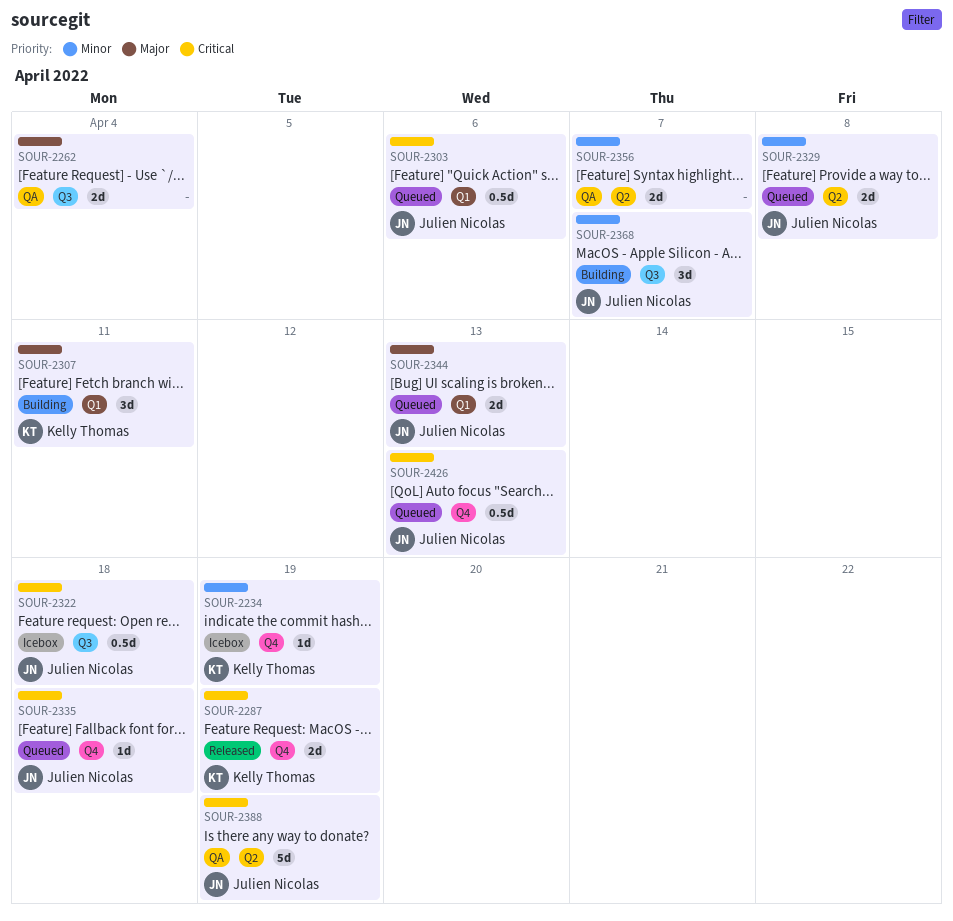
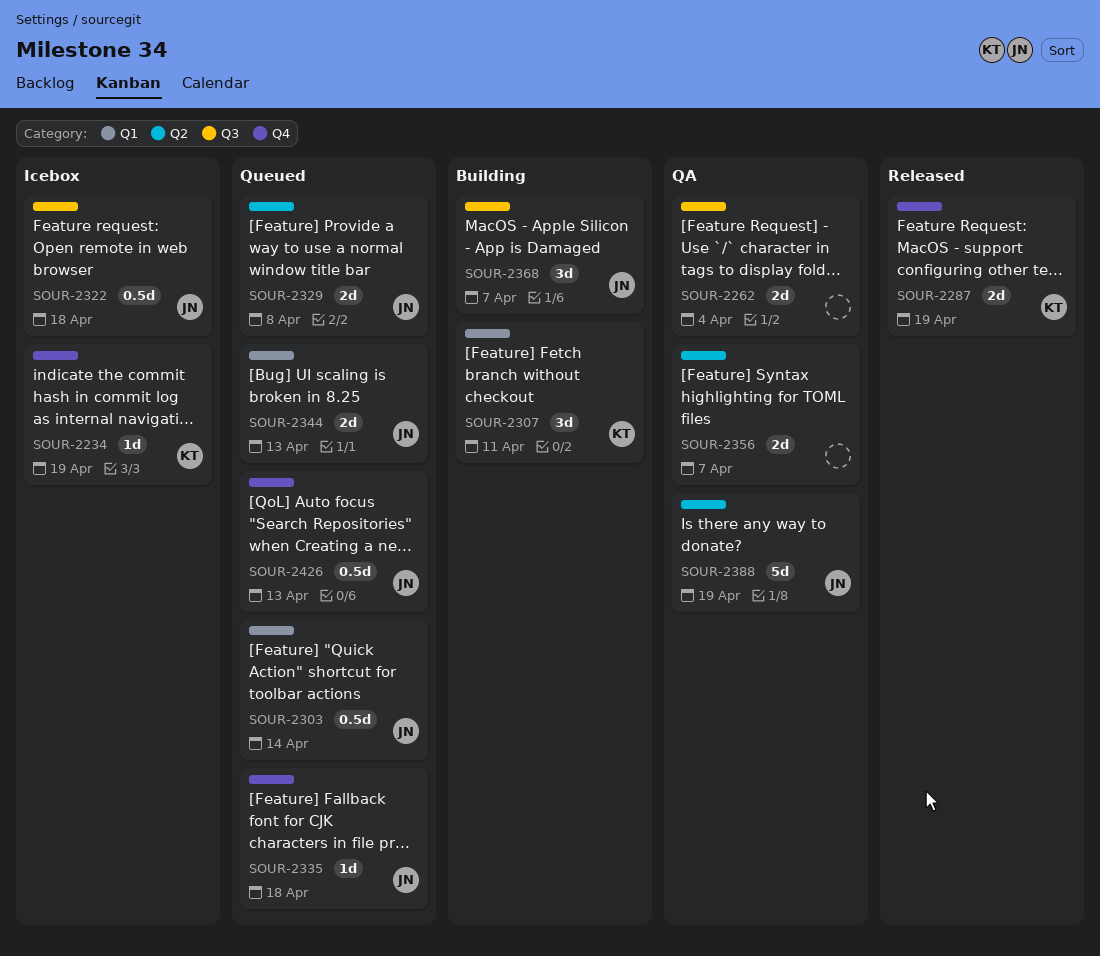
SOUR-2303, due: Apr 6 -> Apr 14

